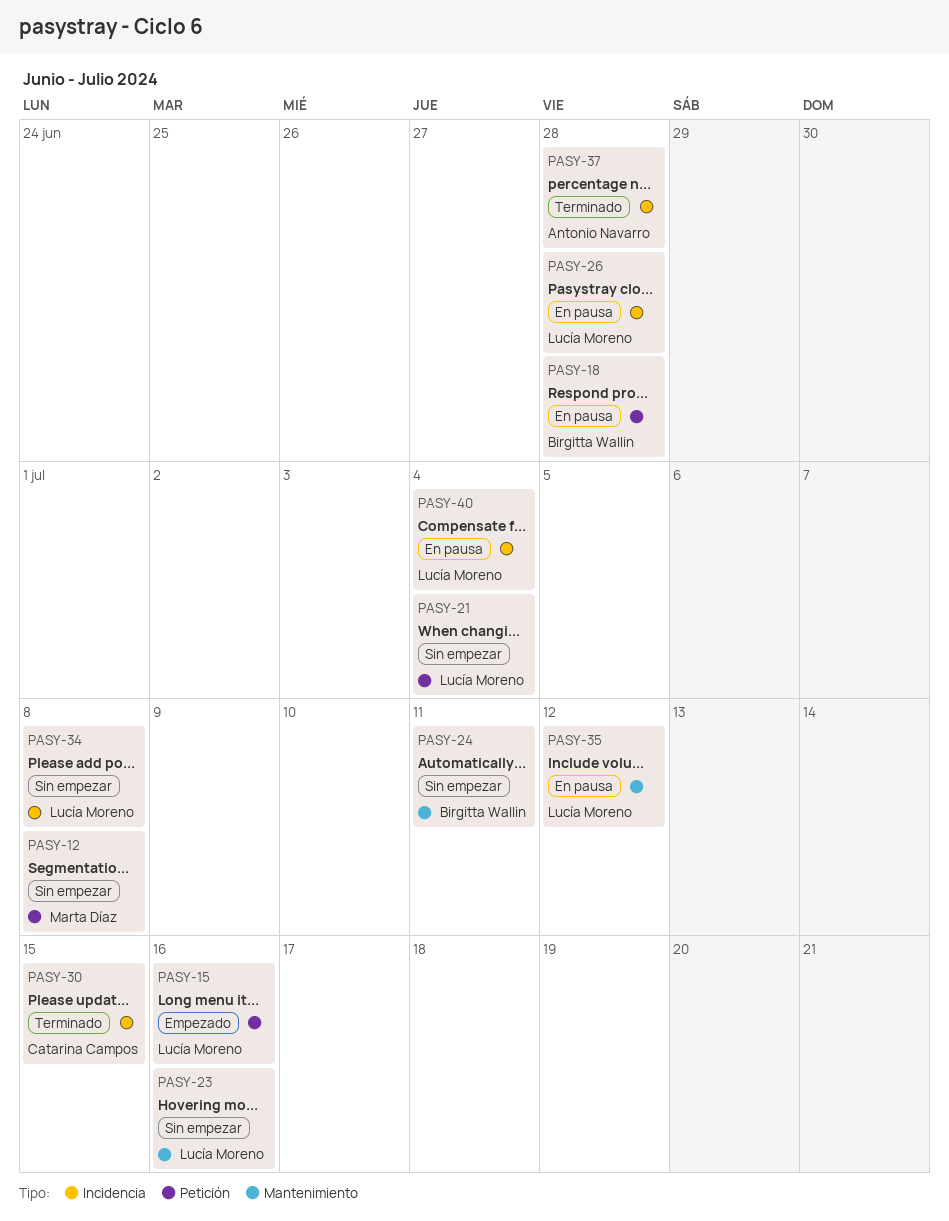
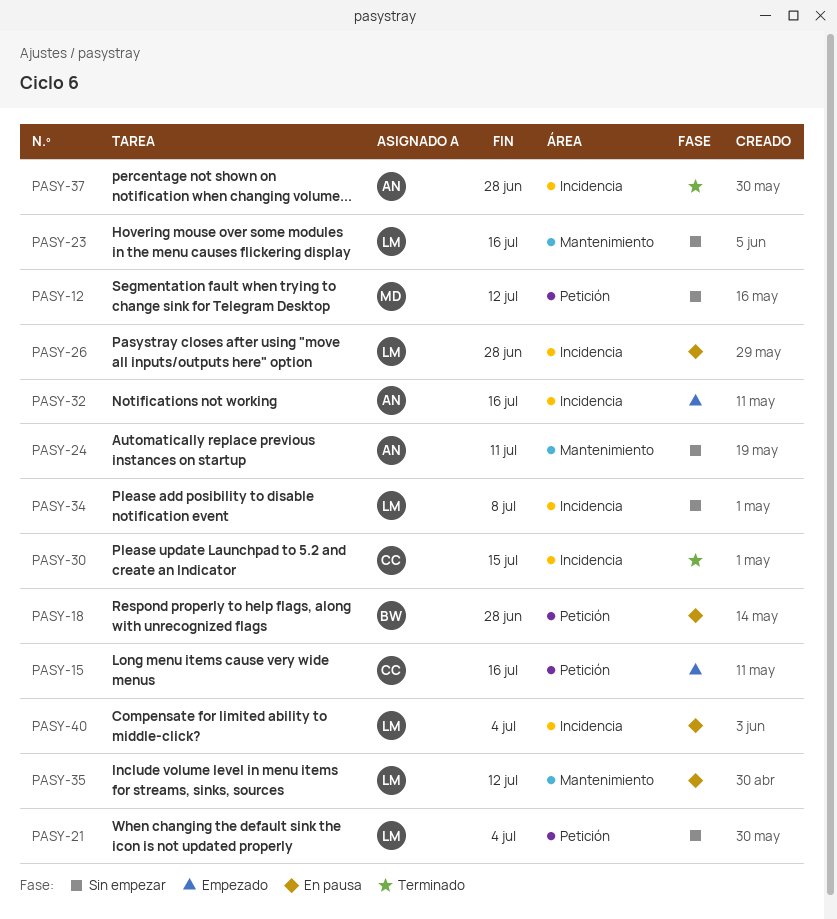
PASY-12, due: Jul 8 -> Jul 12
PASY-15, owner: Lucía Moreno -> Catarina Campos
PASY-24, owner: Birgitta Wallin -> Antonio Navarro
PASY-32: none -> present

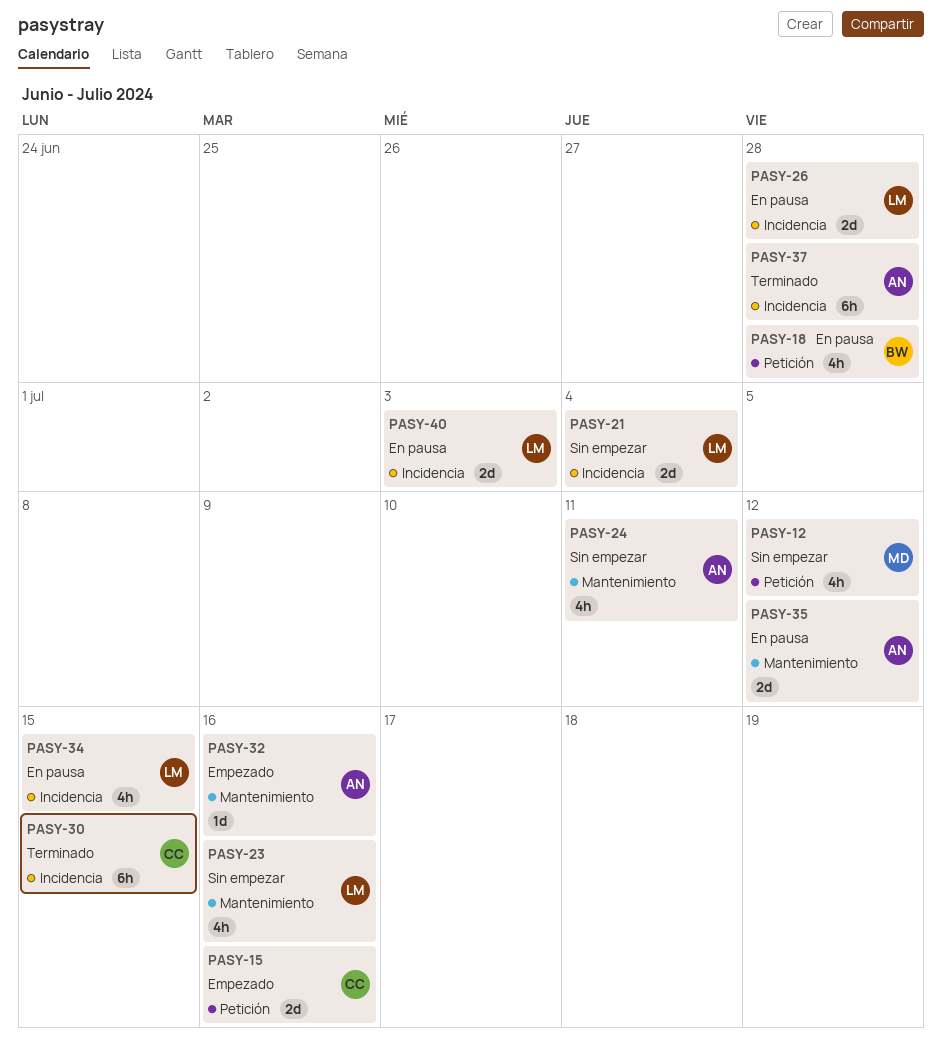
PASY-21, label: Petición -> Incidencia
PASY-32, label: Incidencia -> Mantenimiento
PASY-34, status: Sin empezar -> En pausa
PASY-34, due: Jul 8 -> Jul 15
PASY-35, owner: LM -> AN
PASY-40, due: Jul 4 -> Jul 3

